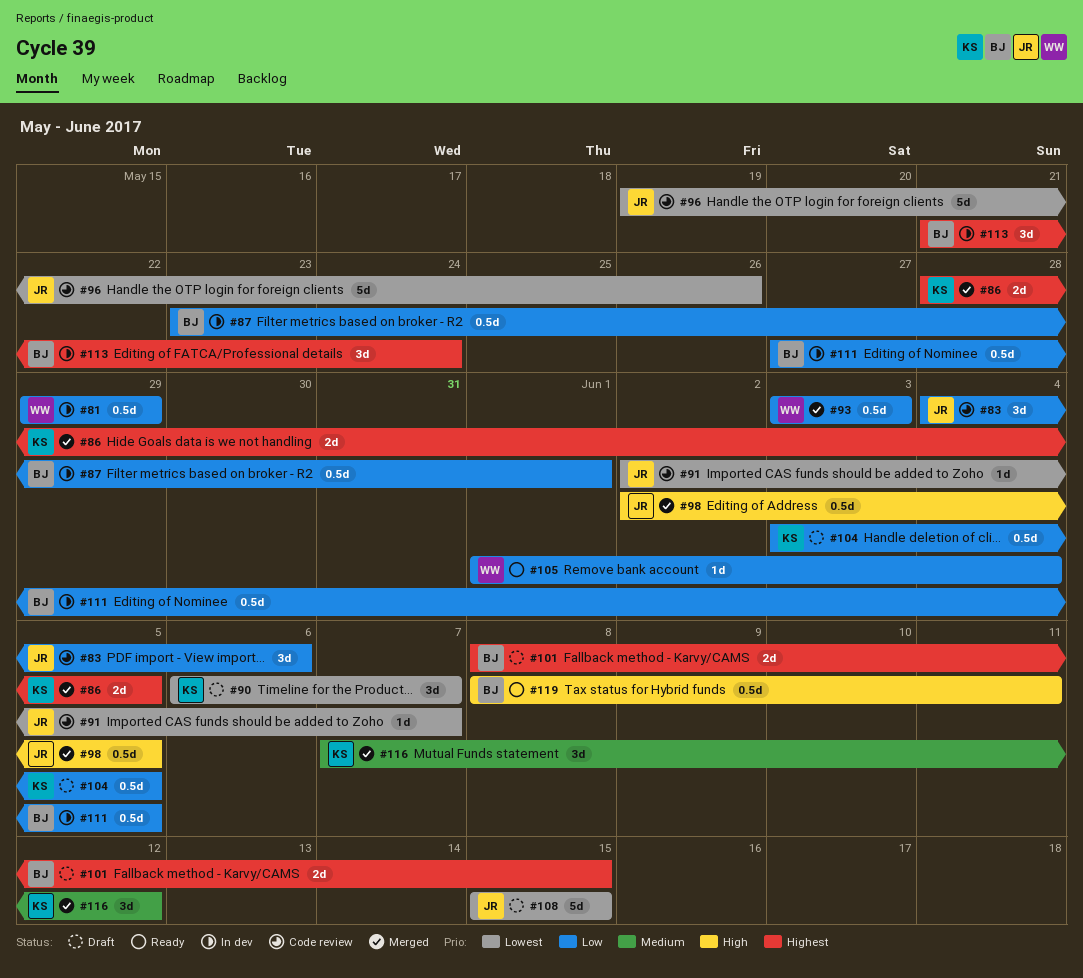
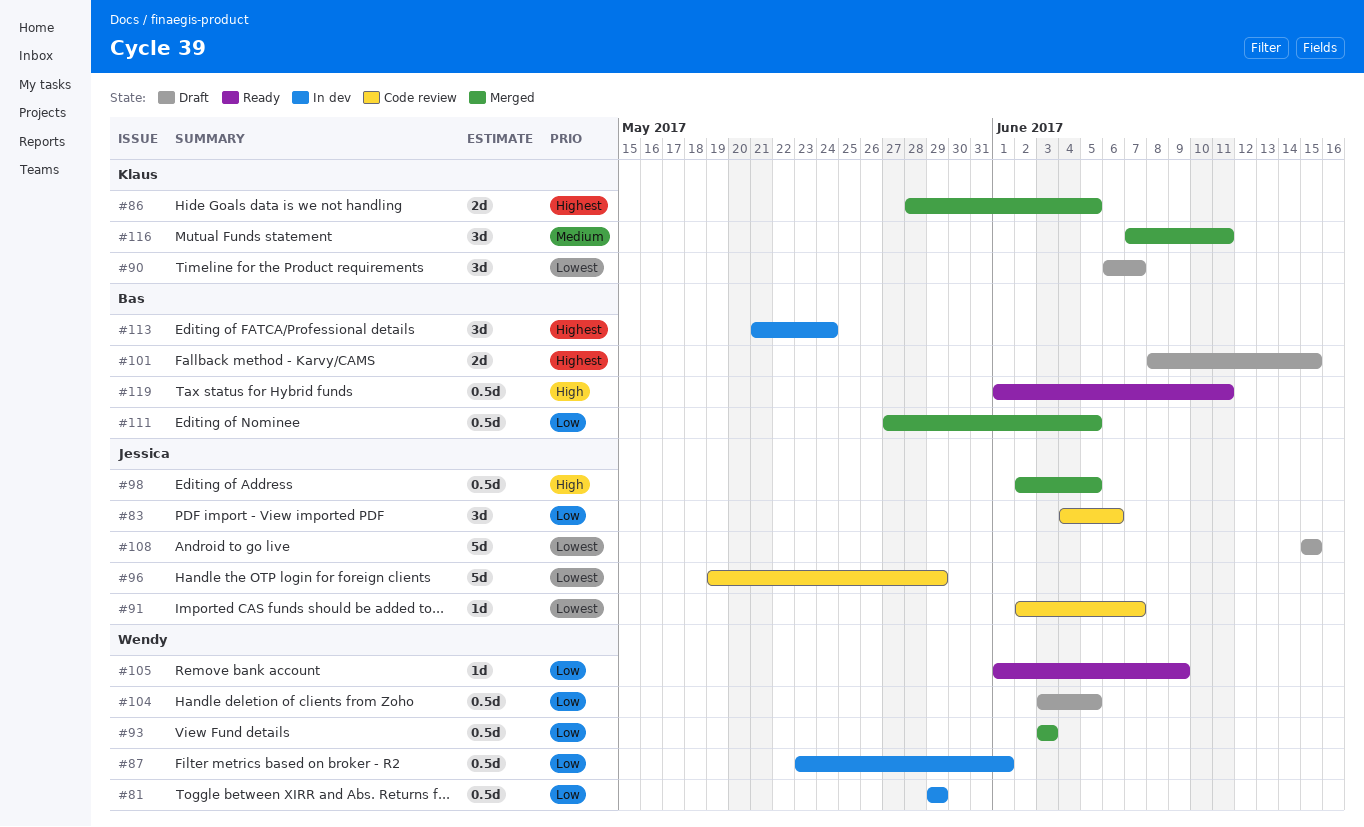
#87, owner: Bas -> Wendy
#96, due: May 26 -> May 29
#104, owner: Klaus -> Wendy
#105, due: Jun 4 -> Jun 9
#111, status: In dev -> Merged
#116, due: Jun 12 -> Jun 11
#119, start: Jun 8 -> Jun 1

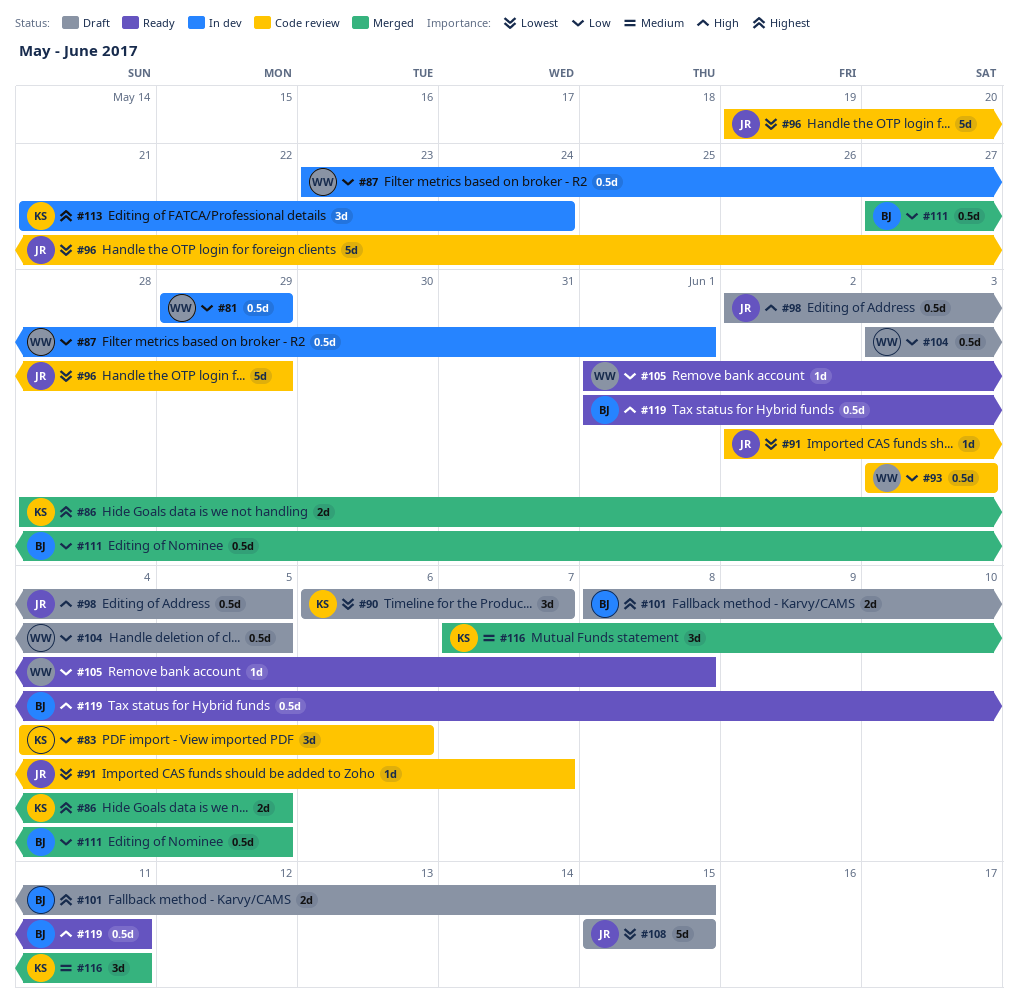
#83, owner: Jessica -> Klaus
#93, status: Merged -> Code review
#98, status: Merged -> Draft
#105, due: Jun 9 -> Jun 8
#113, owner: Bas -> Klaus

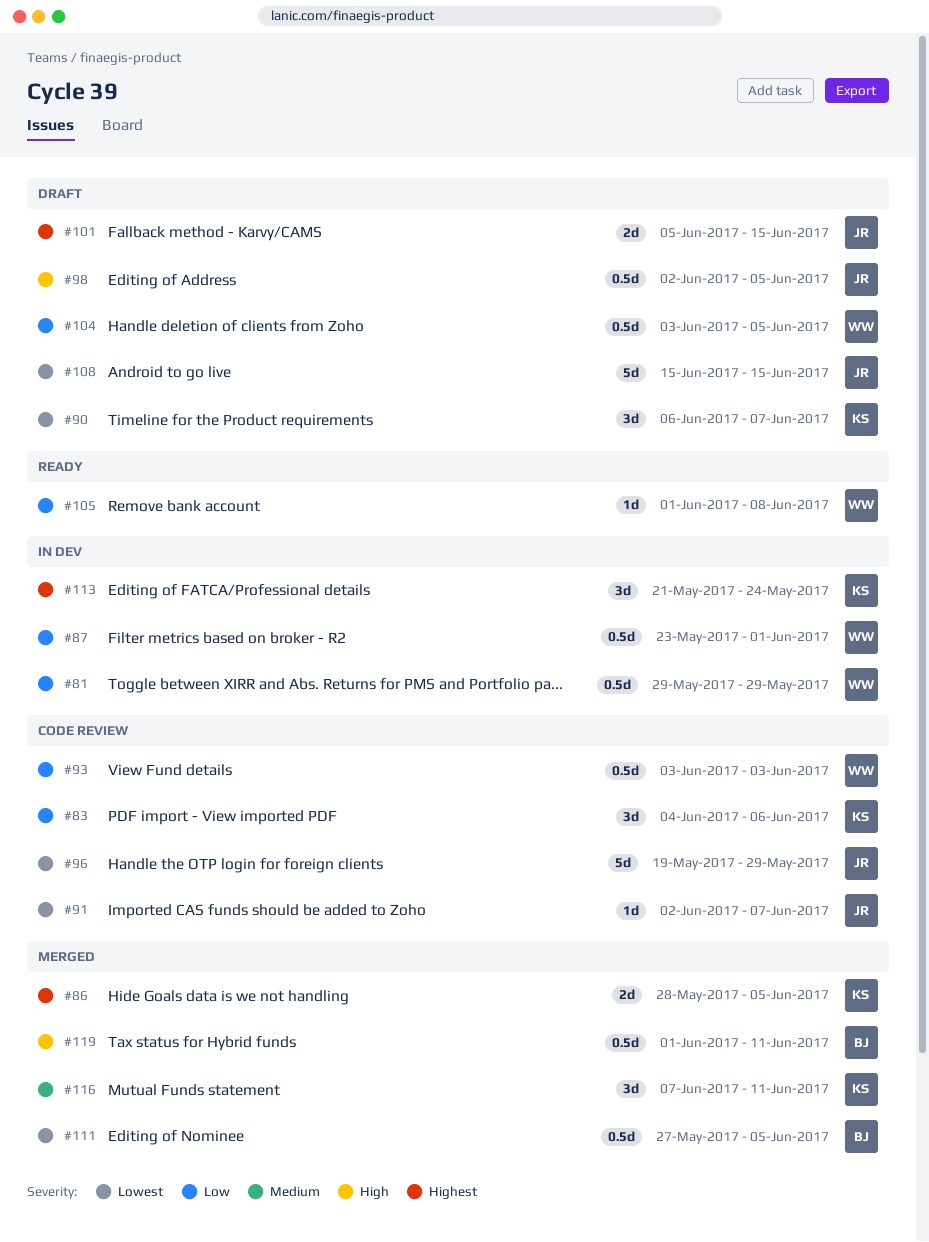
#101, owner: BJ -> JR
#101, start: Jun 8 -> Jun 5
#111, priority: Low -> Lowest
#119, status: Ready -> Merged

